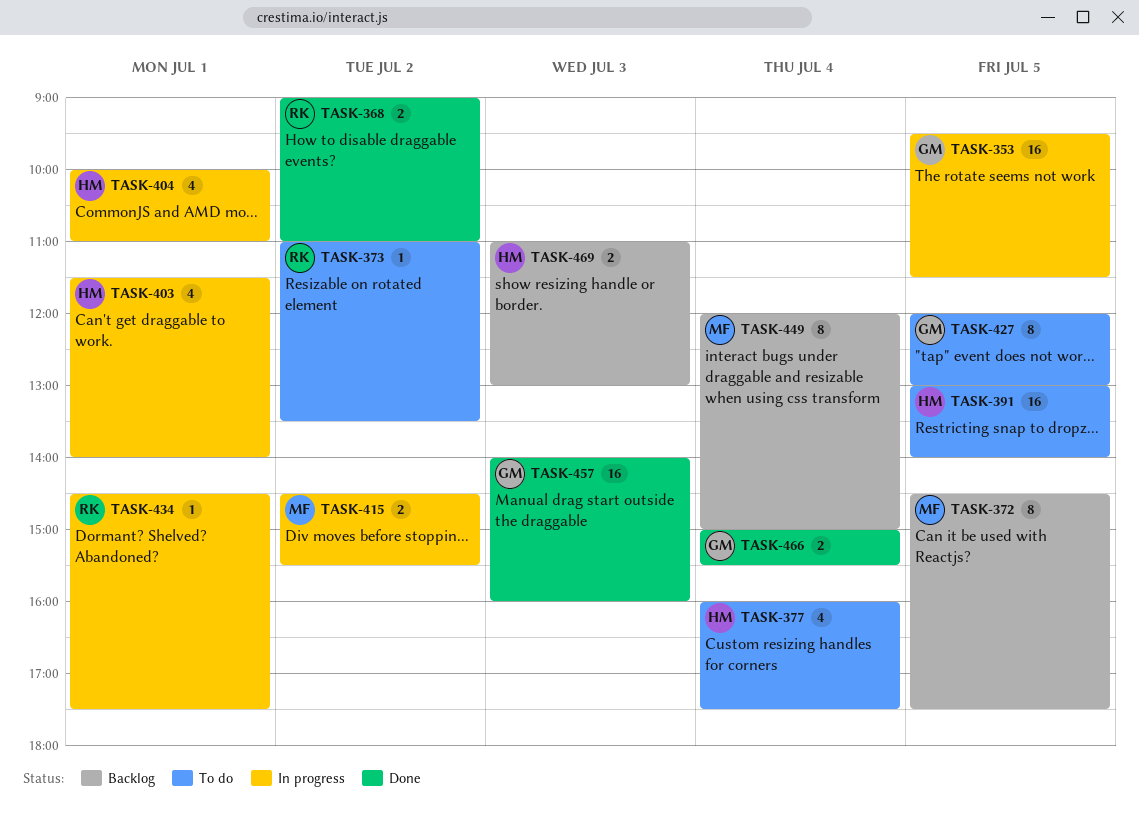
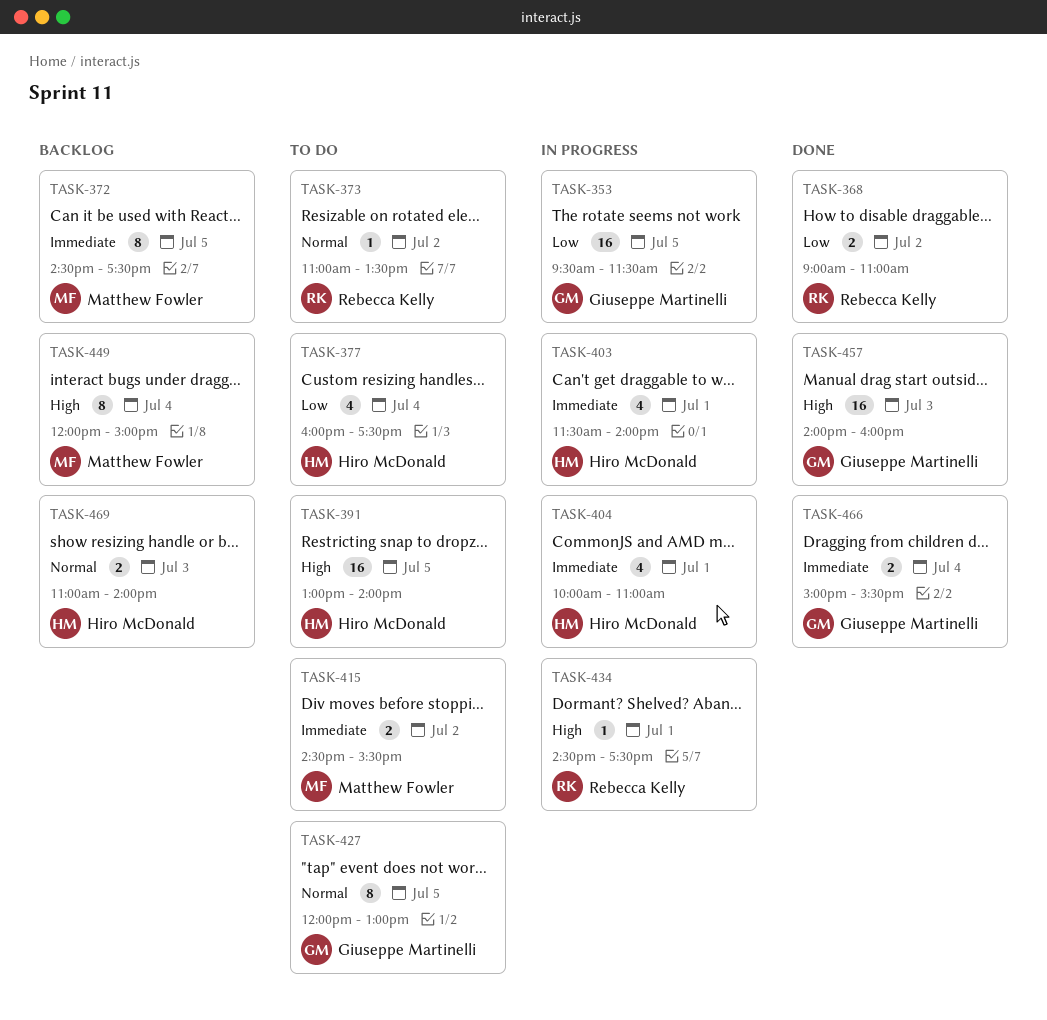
TASK-415, status: In progress -> To do
TASK-469, ends: 13:00 -> 14:00

